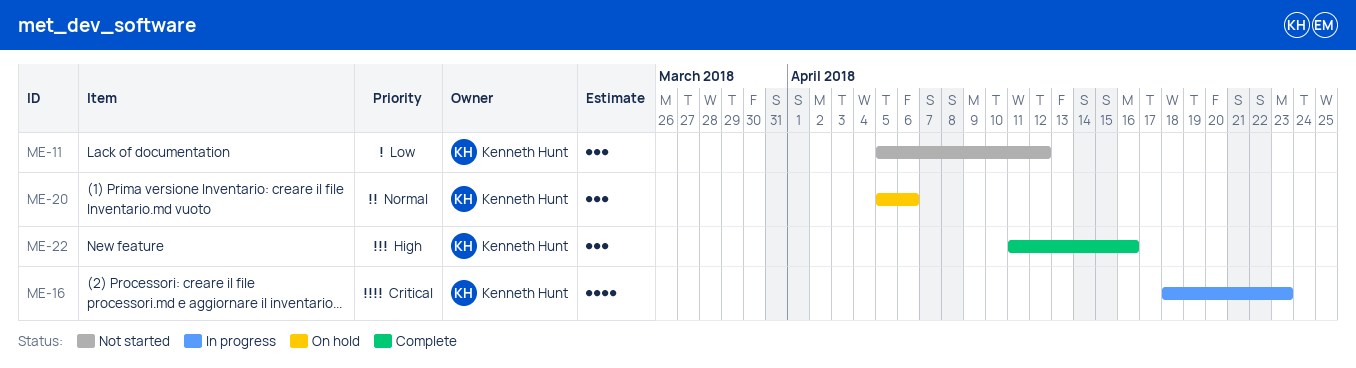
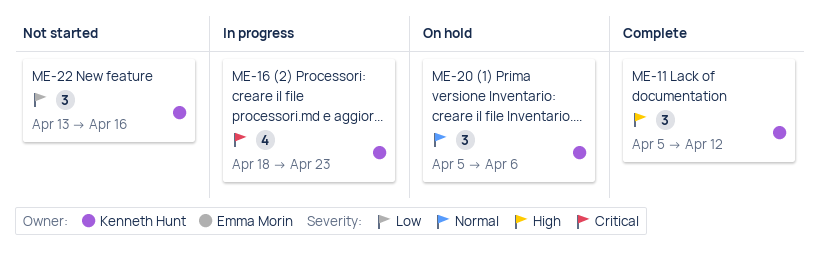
ME-11, status: Not started -> Complete
ME-11, priority: Low -> High
ME-22, status: Complete -> Not started
ME-22, priority: High -> Low
ME-22, start: Apr 11 -> Apr 13

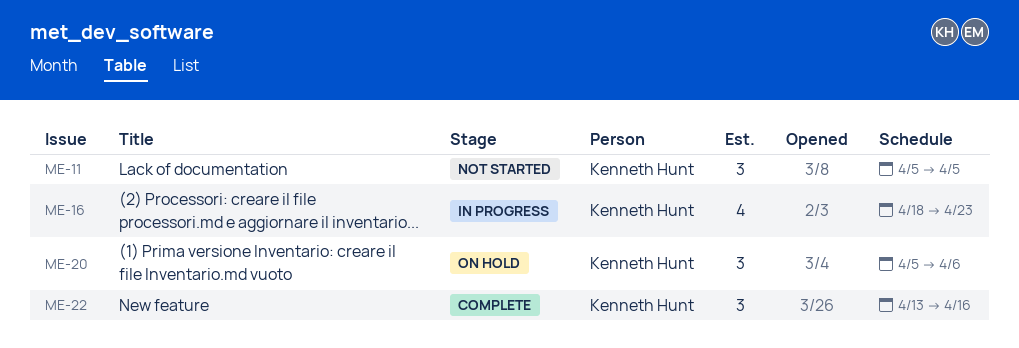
ME-11, status: Complete -> Not started
ME-11, due: Apr 12 -> Apr 5
ME-22, status: Not started -> Complete

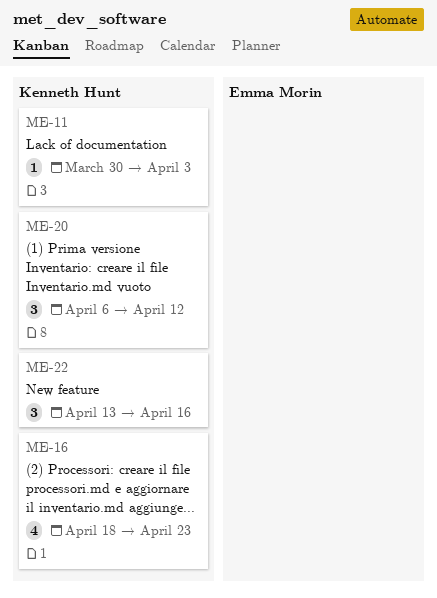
ME-11, estimate: 3 -> 1
ME-11, start: Apr 5 -> Mar 30
ME-11, due: Apr 5 -> Apr 3
ME-20, start: Apr 5 -> Apr 6
ME-20, due: Apr 6 -> Apr 12

